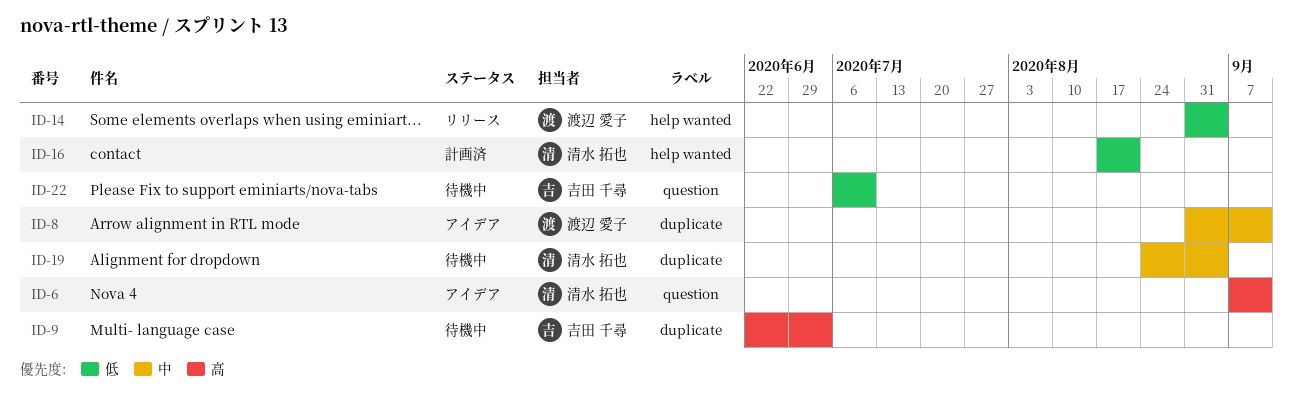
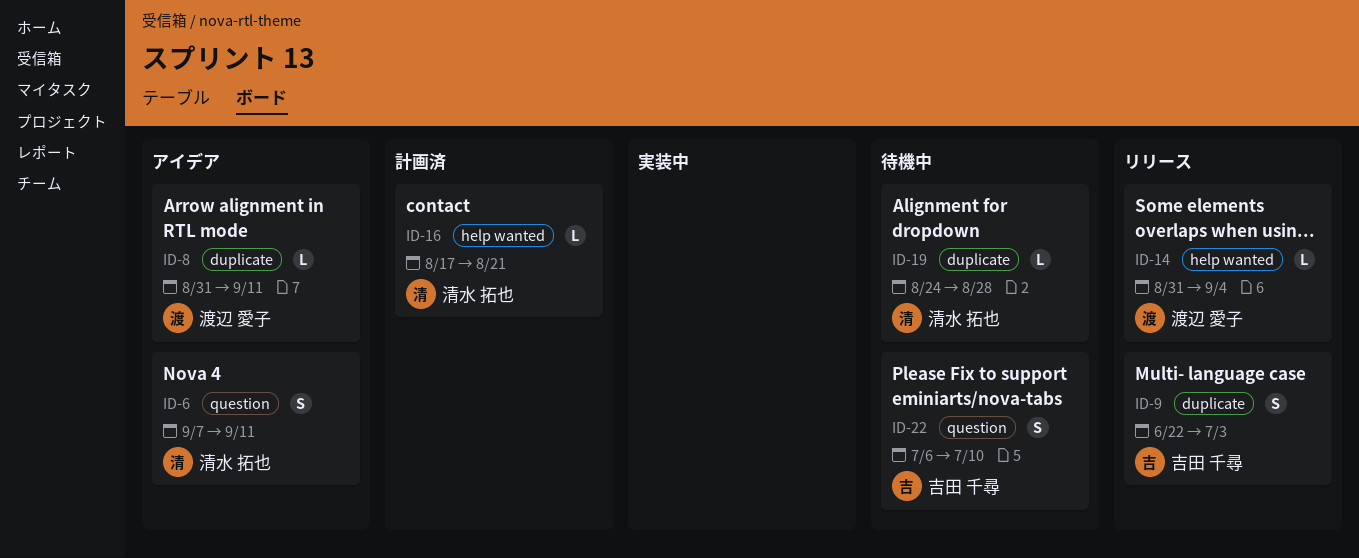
ID-9, status: 待機中 -> リリース
ID-19, due: Sep 4 -> Aug 28

